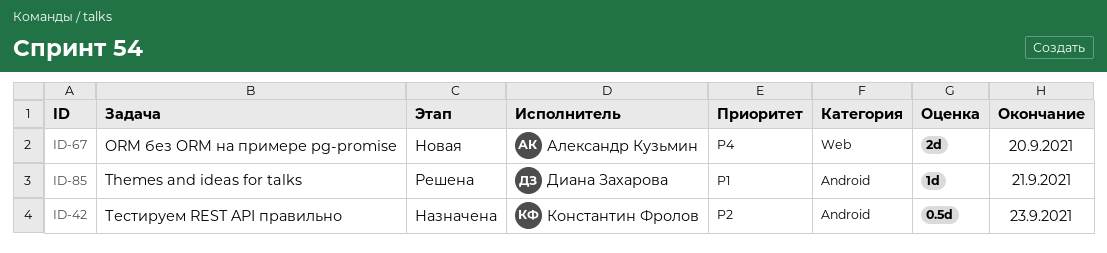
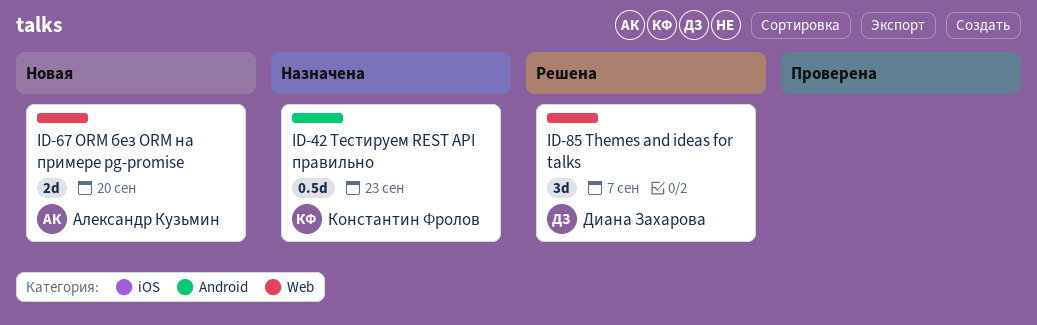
ID-85, label: Android -> Web
ID-85, estimate: 1d -> 3d
ID-85, due: Sep 21 -> Sep 7

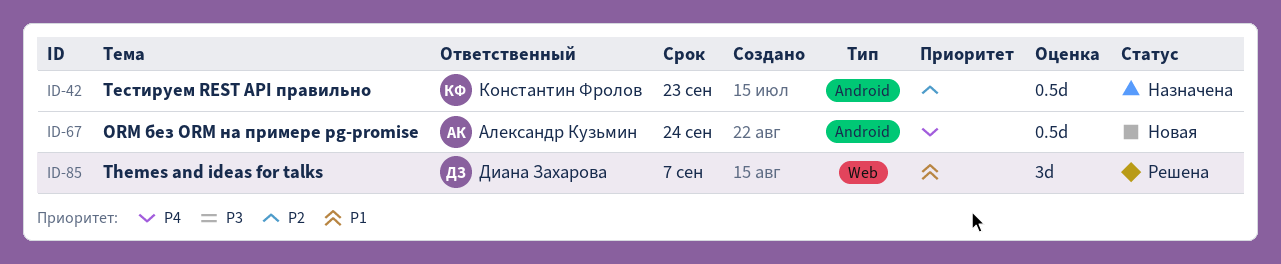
ID-67, label: Web -> Android
ID-67, estimate: 2d -> 0.5d
ID-67, due: Sep 20 -> Sep 24

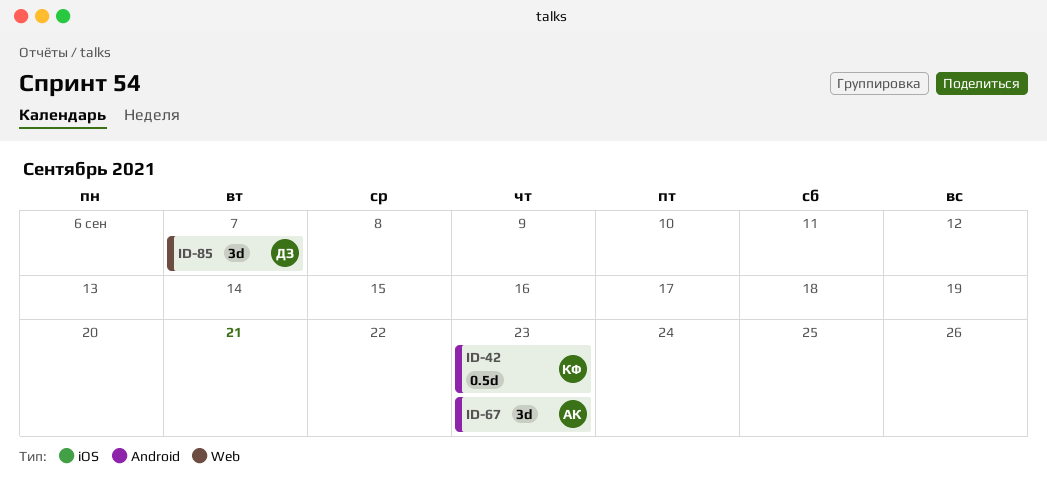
ID-67, estimate: 0.5d -> 3d
ID-67, due: Sep 24 -> Sep 23

